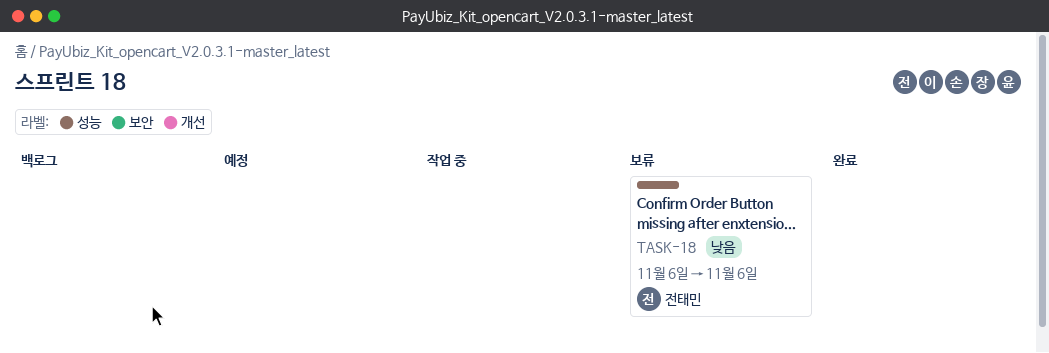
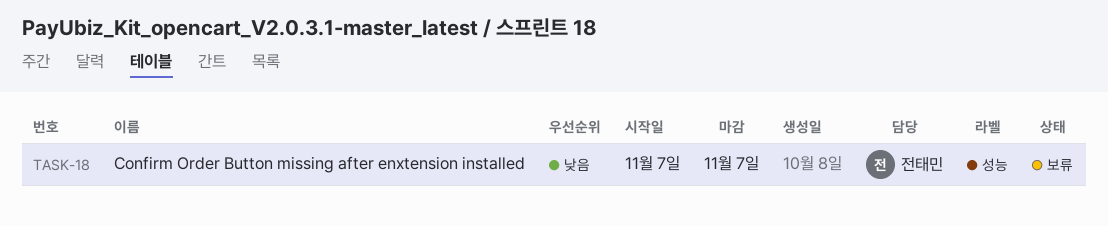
TASK-18, start: Nov 6 -> Nov 7
TASK-18, due: Nov 6 -> Nov 7

